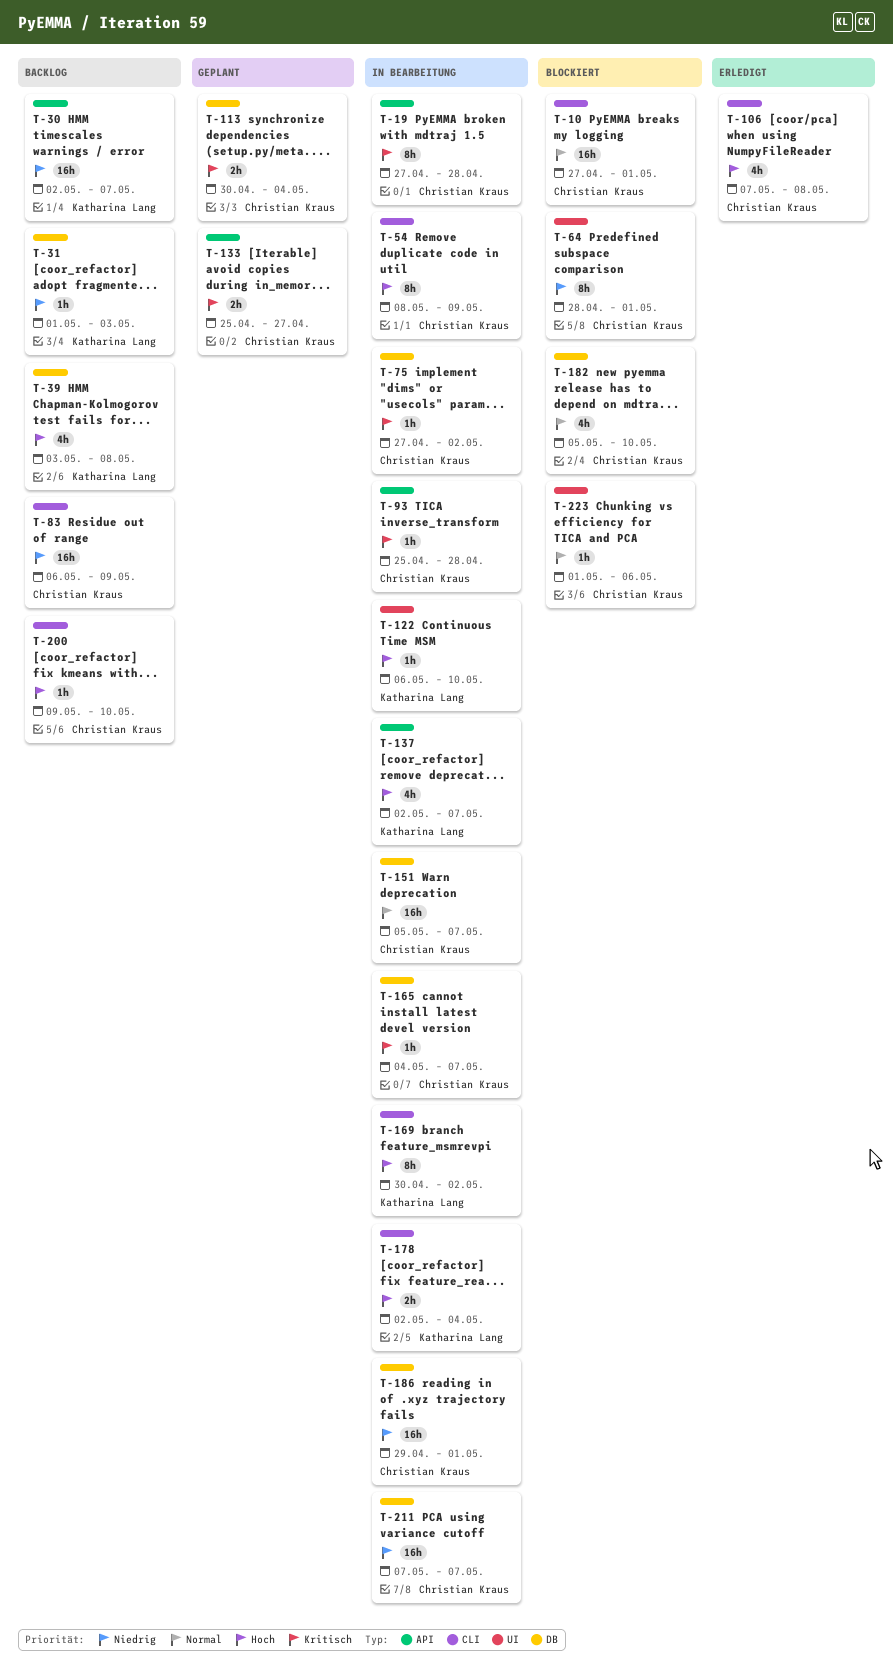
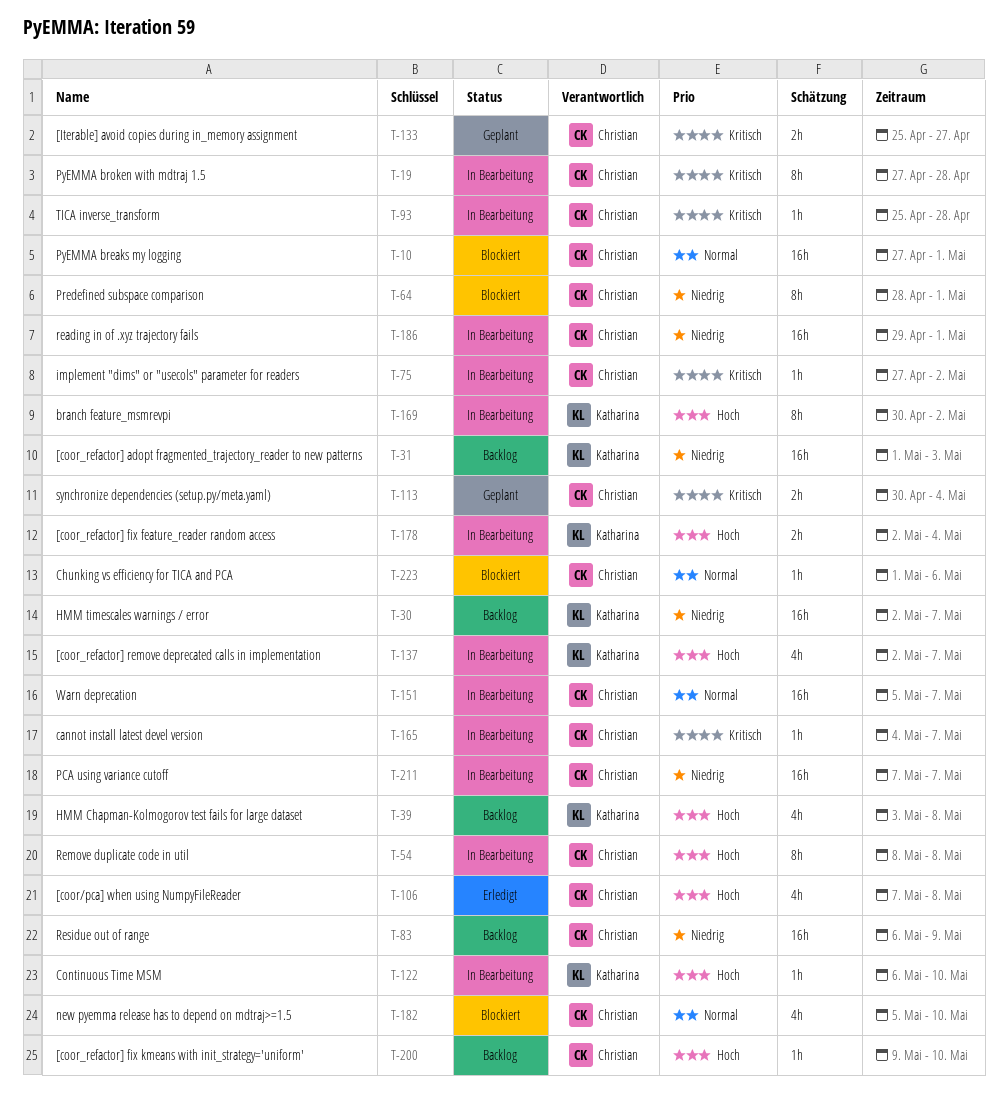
T-31, estimate: 1h -> 16h
T-54, due: May 9 -> May 8

